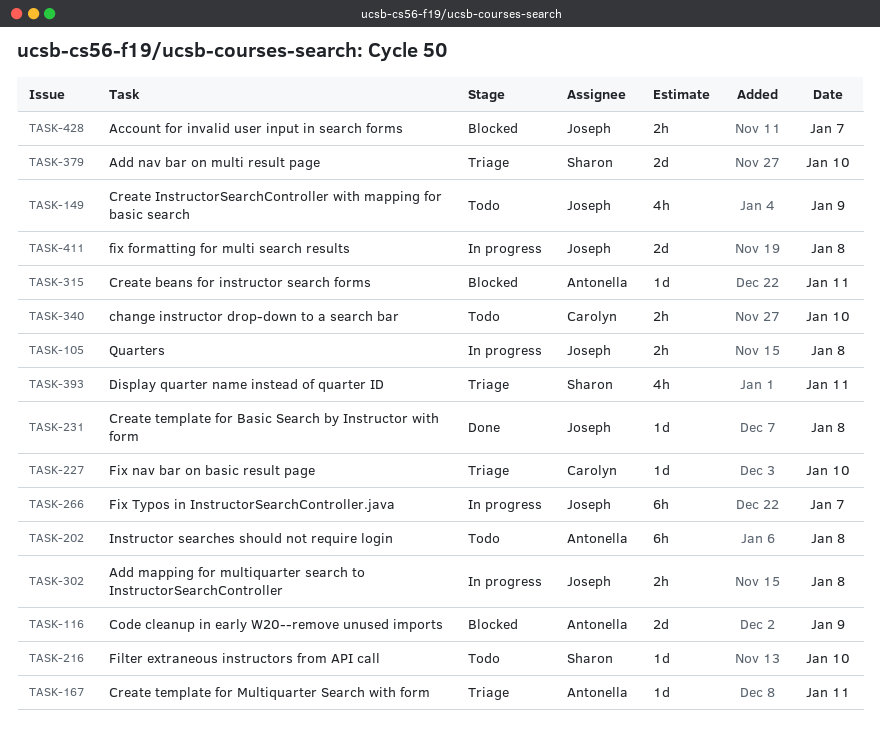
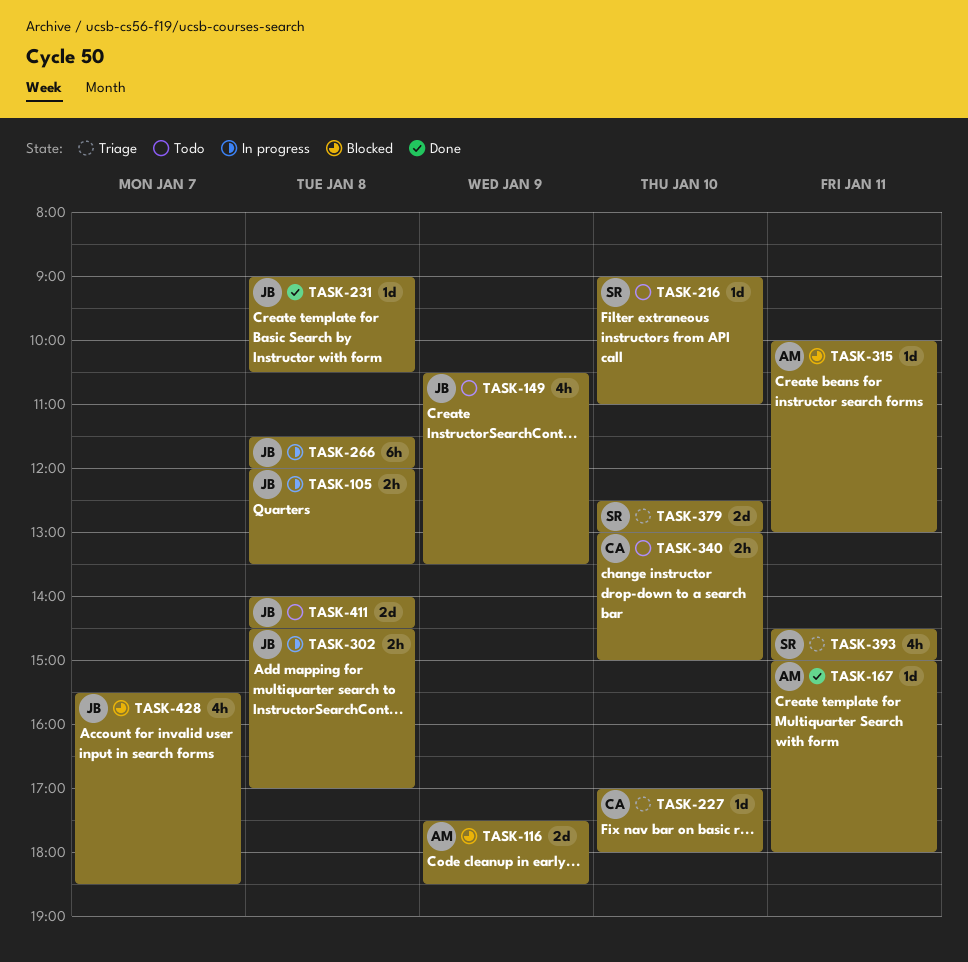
TASK-167, status: Triage -> Done
TASK-202: present -> none
TASK-266, day: Jan 7 -> Jan 8
TASK-411, status: In progress -> Todo
TASK-428, estimate: 2h -> 4h

